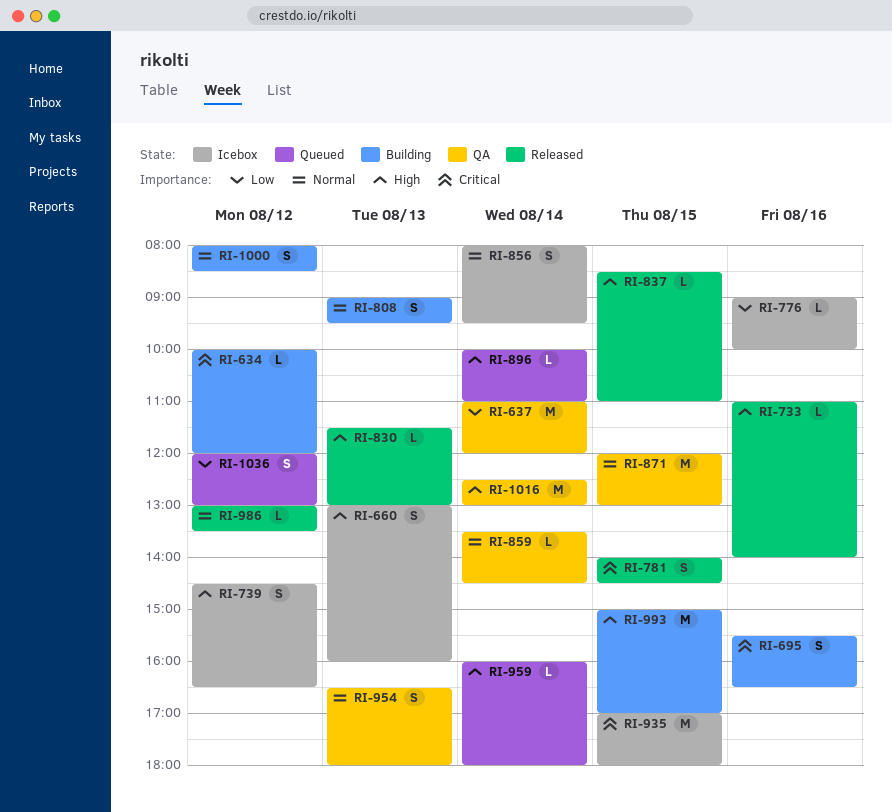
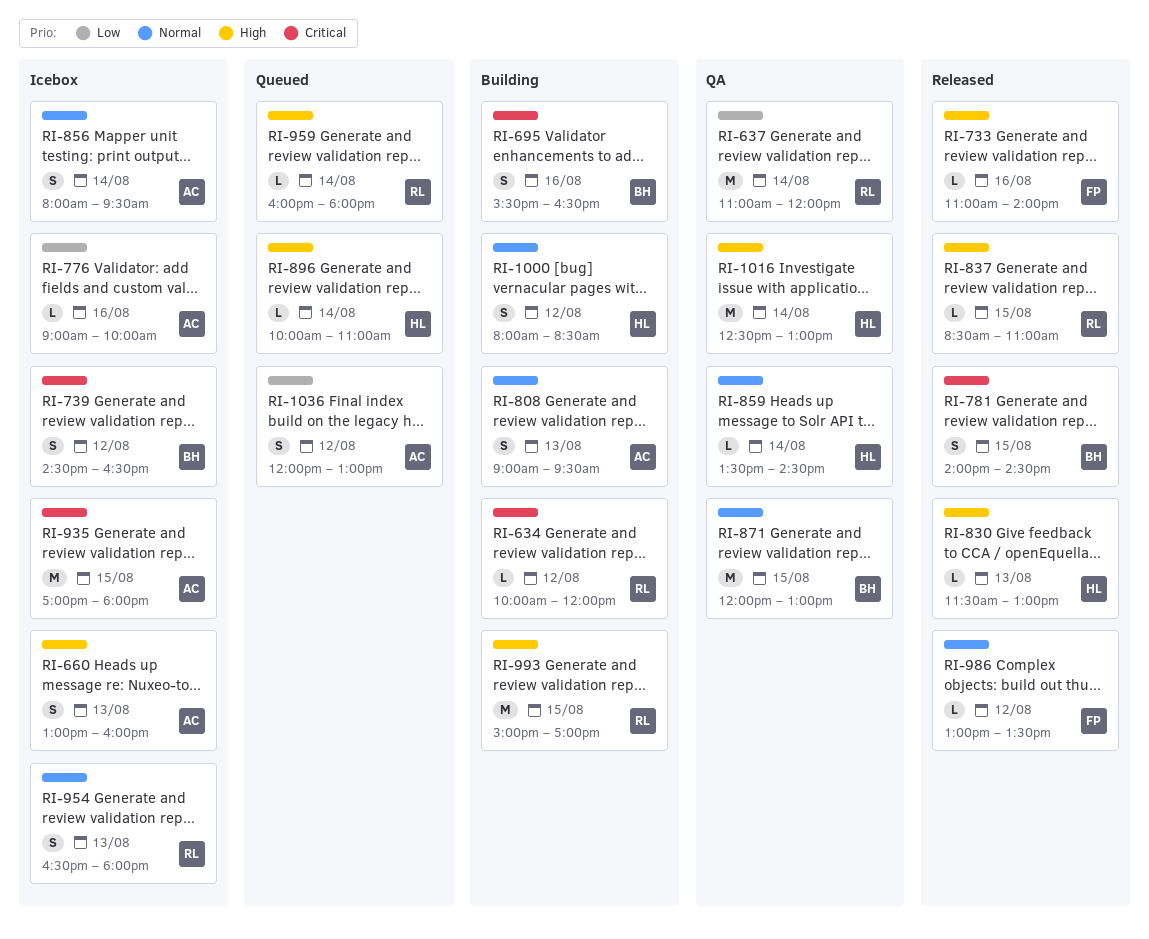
RI-739, priority: High -> Critical
RI-954, status: QA -> Icebox

